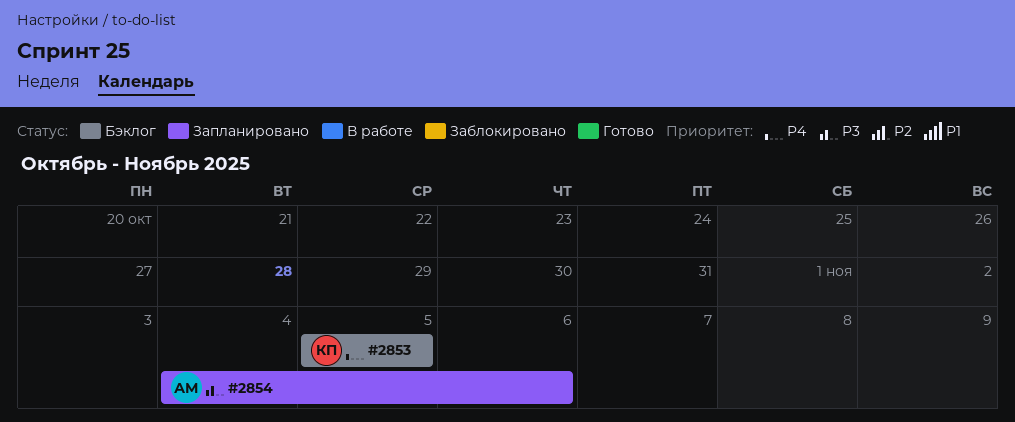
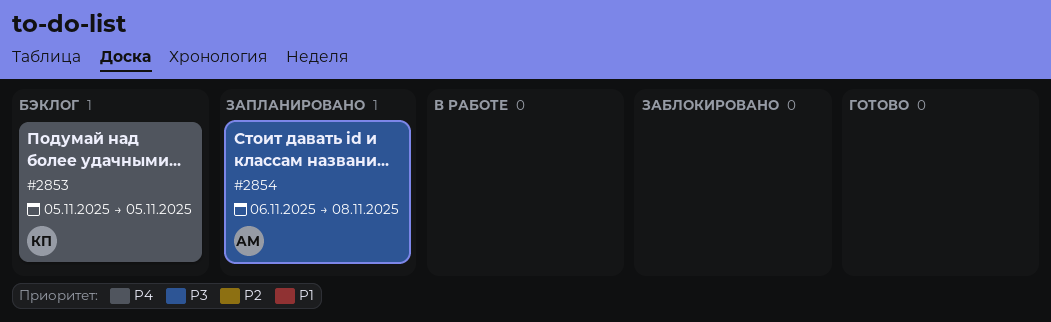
#2854, start: Nov 4 -> Nov 6
#2854, due: Nov 6 -> Nov 8

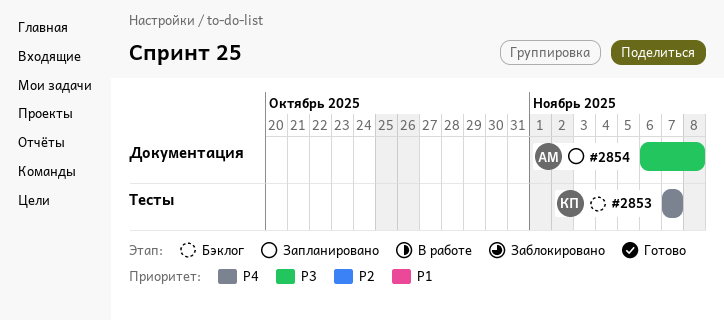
#2853, start: Nov 5 -> Nov 7
#2853, due: Nov 5 -> Nov 7

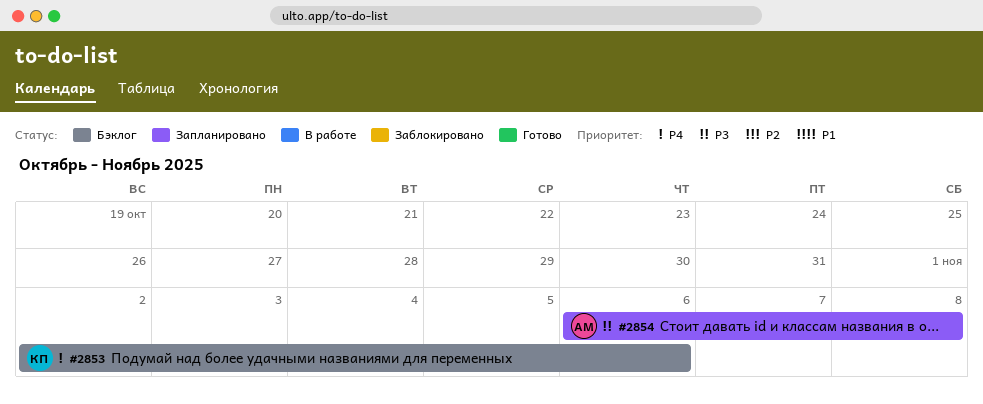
#2853, start: Nov 7 -> Nov 2
#2853, due: Nov 7 -> Nov 6

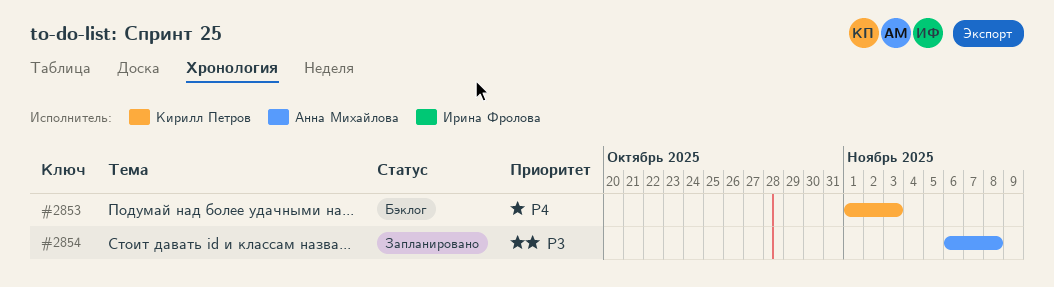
#2853, start: Nov 2 -> Nov 1
#2853, due: Nov 6 -> Nov 3

